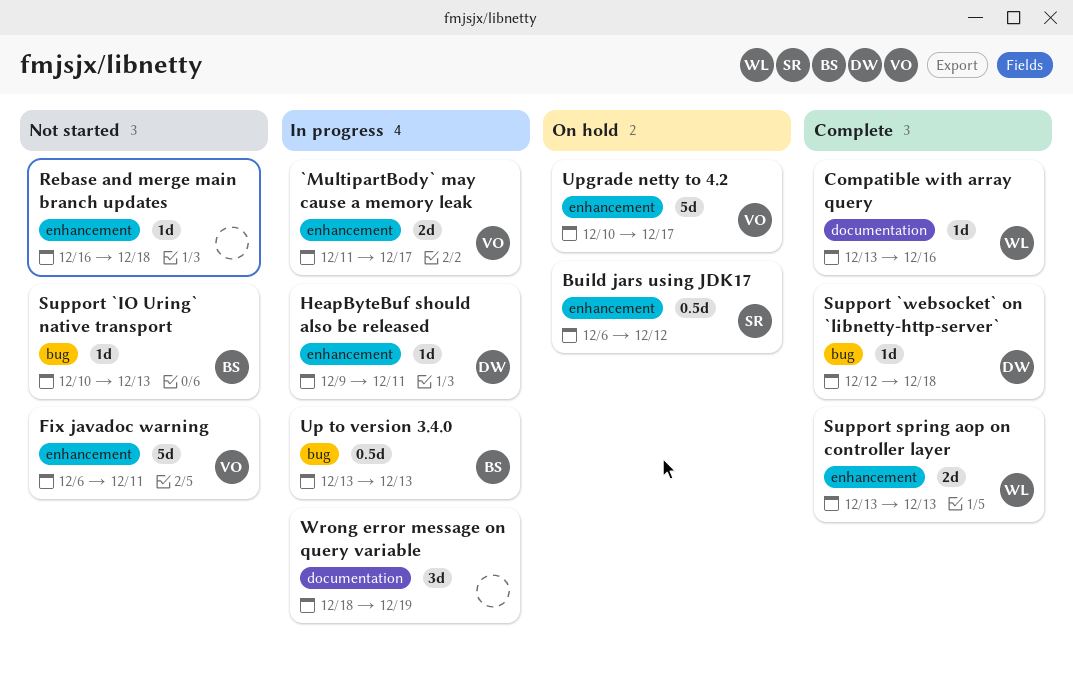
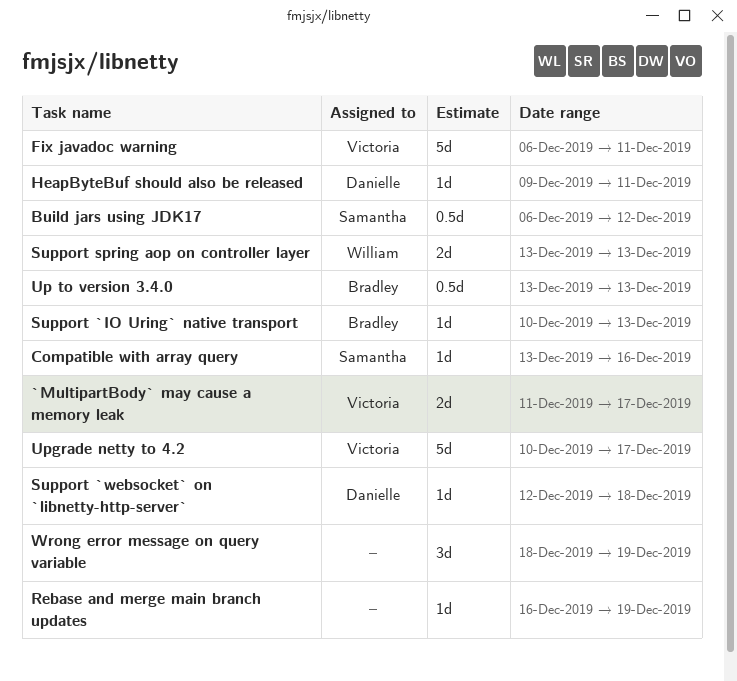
Compatible with array query, owner: William -> Samantha
Rebase and merge main branch updates, due: Dec 18 -> Dec 19

